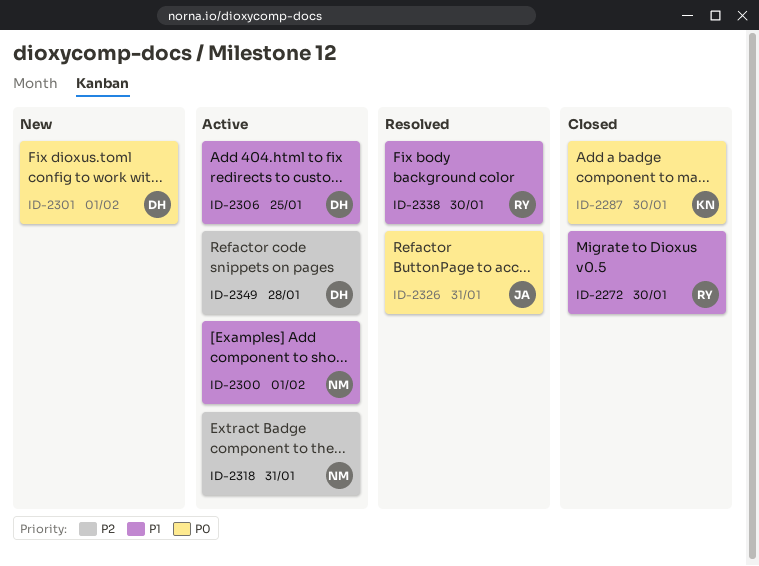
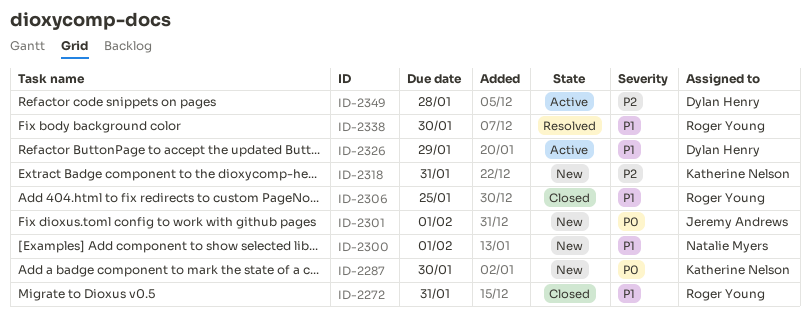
ID-2272, due: Jan 30 -> Jan 31
ID-2287, status: Closed -> New
ID-2300, status: Active -> New
ID-2301, owner: Dylan Henry -> Jeremy Andrews
ID-2306, status: Active -> Closed
ID-2306, owner: Dylan Henry -> Roger Young
ID-2318, status: Active -> New
ID-2318, owner: Natalie Myers -> Katherine Nelson
ID-2326, status: Resolved -> Active
ID-2326, owner: Jeremy Andrews -> Dylan Henry
ID-2326, priority: P0 -> P1
ID-2326, due: Jan 31 -> Jan 29

